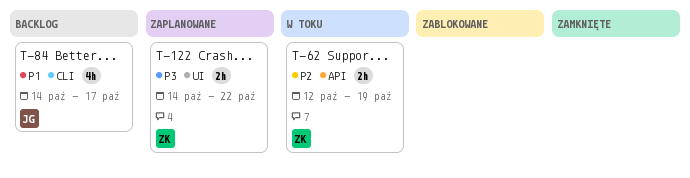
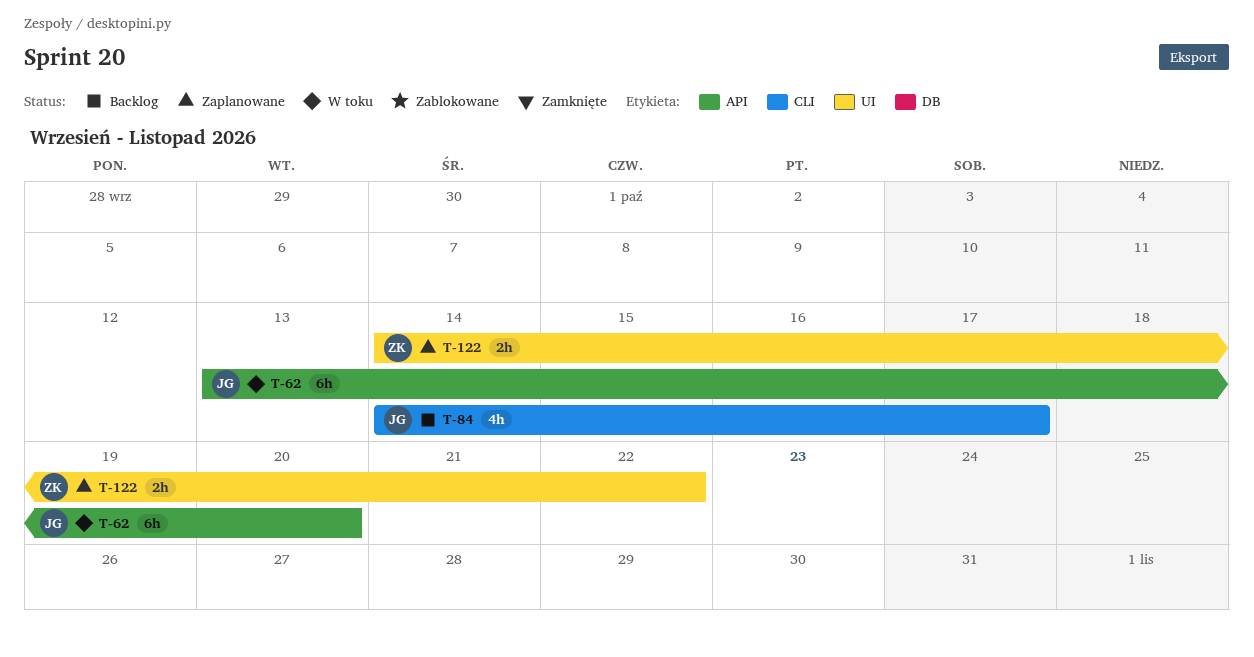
T-62, owner: ZK -> JG
T-62, estimate: 2h -> 6h
T-62, start: Oct 12 -> Oct 13
T-62, due: Oct 19 -> Oct 20

